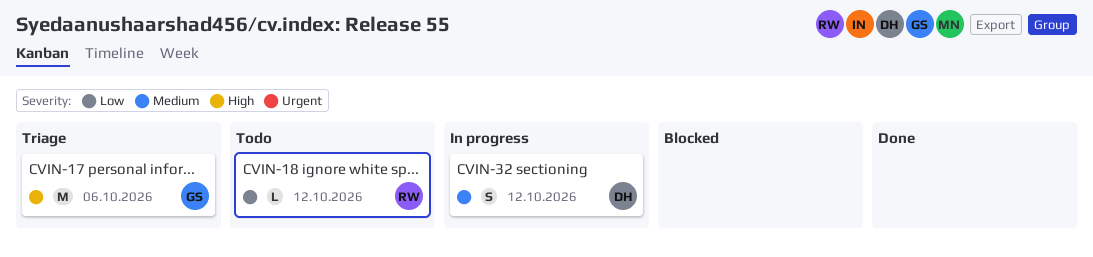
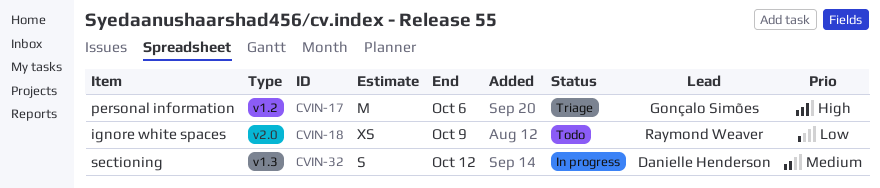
CVIN-18, estimate: L -> XS
CVIN-18, due: Oct 12 -> Oct 9

